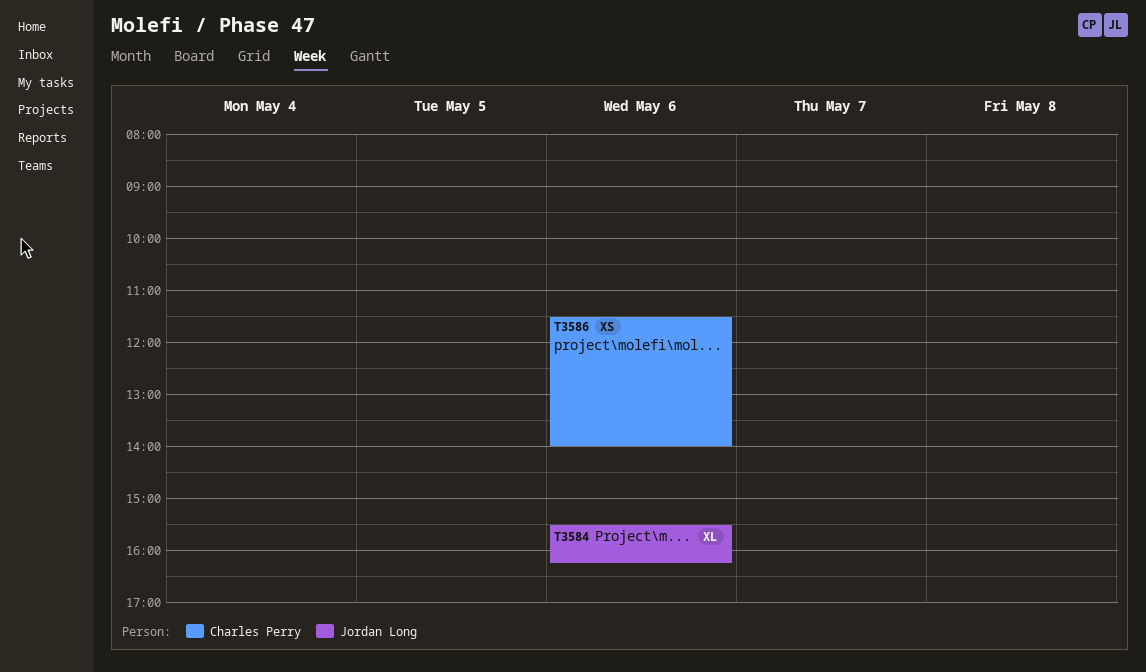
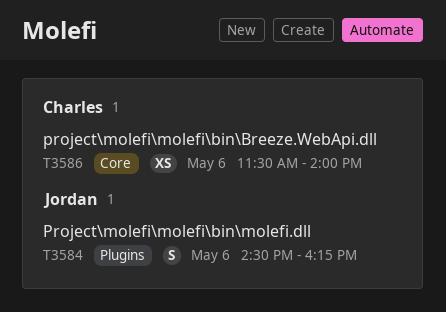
T3584, estimate: XL -> S
T3584, begins: 15:30 -> 14:30

